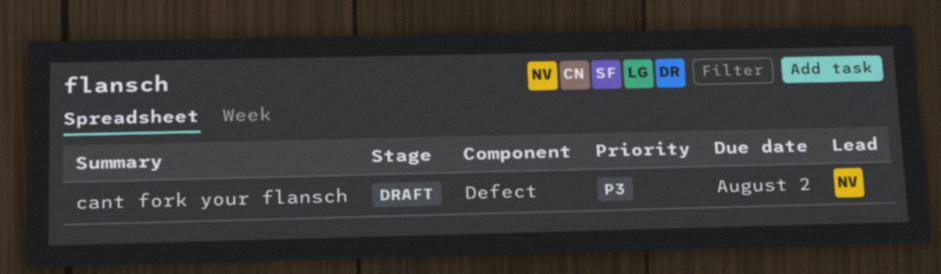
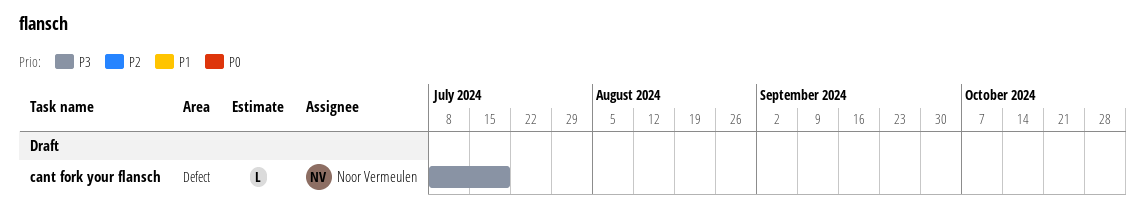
cant fork your flansch, due: Aug 2 -> Jul 19

